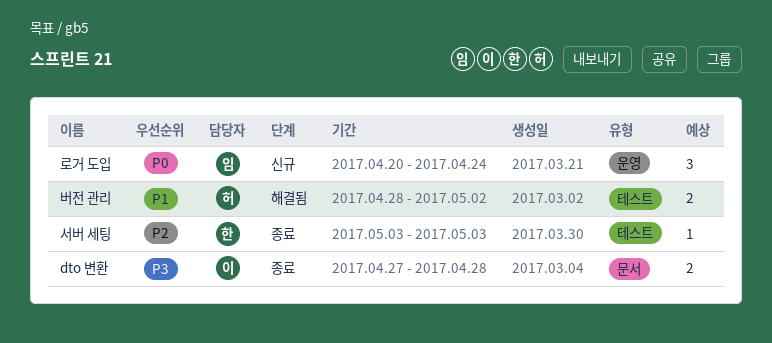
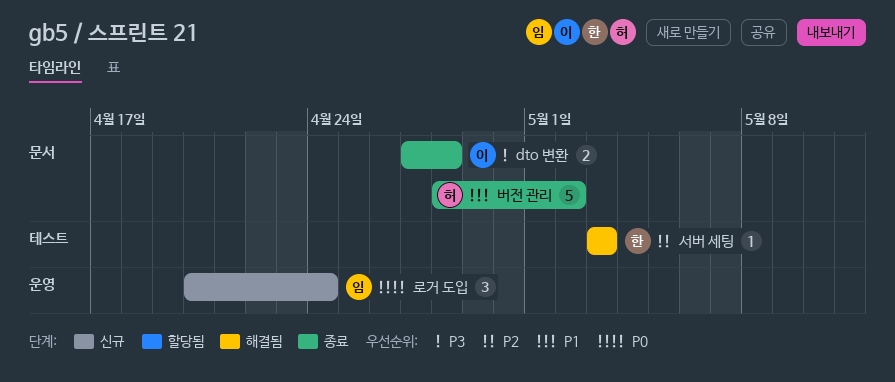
버전 관리, status: 해결됨 -> 종료
버전 관리, label: 테스트 -> 문서
버전 관리, estimate: 2 -> 5
서버 세팅, status: 종료 -> 해결됨

